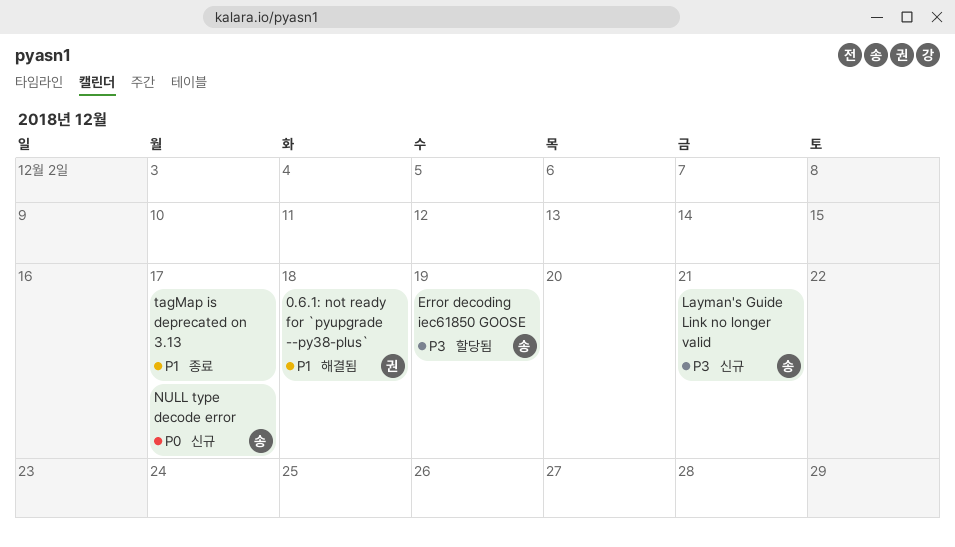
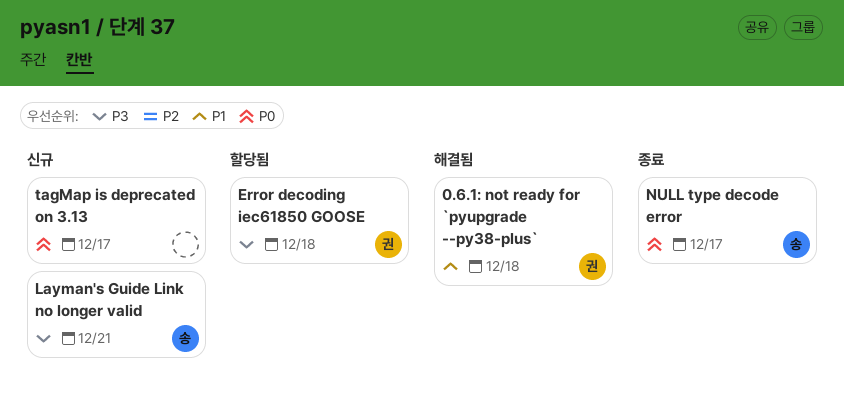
Error decoding iec61850 GOOSE, owner: 송 -> 권
Error decoding iec61850 GOOSE, due: Dec 19 -> Dec 18
NULL type decode error, status: 신규 -> 종료
tagMap is deprecated on 3.13, status: 종료 -> 신규
tagMap is deprecated on 3.13, priority: P1 -> P0

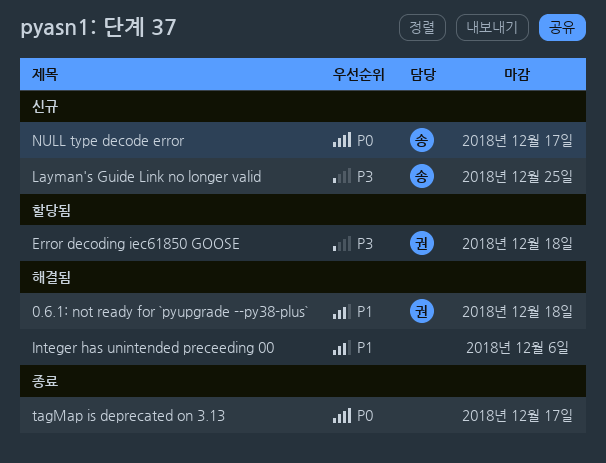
Integer has unintended preceeding 00: none -> present
Layman's Guide Link no longer valid, due: Dec 21 -> Dec 25
NULL type decode error, status: 종료 -> 신규
tagMap is deprecated on 3.13, status: 신규 -> 종료

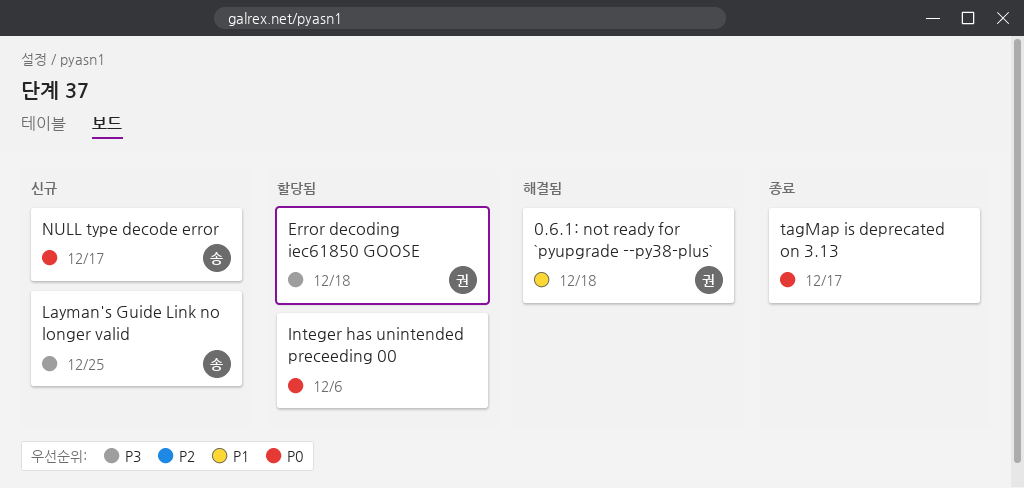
Integer has unintended preceeding 00, status: 해결됨 -> 할당됨
Integer has unintended preceeding 00, priority: P1 -> P0

